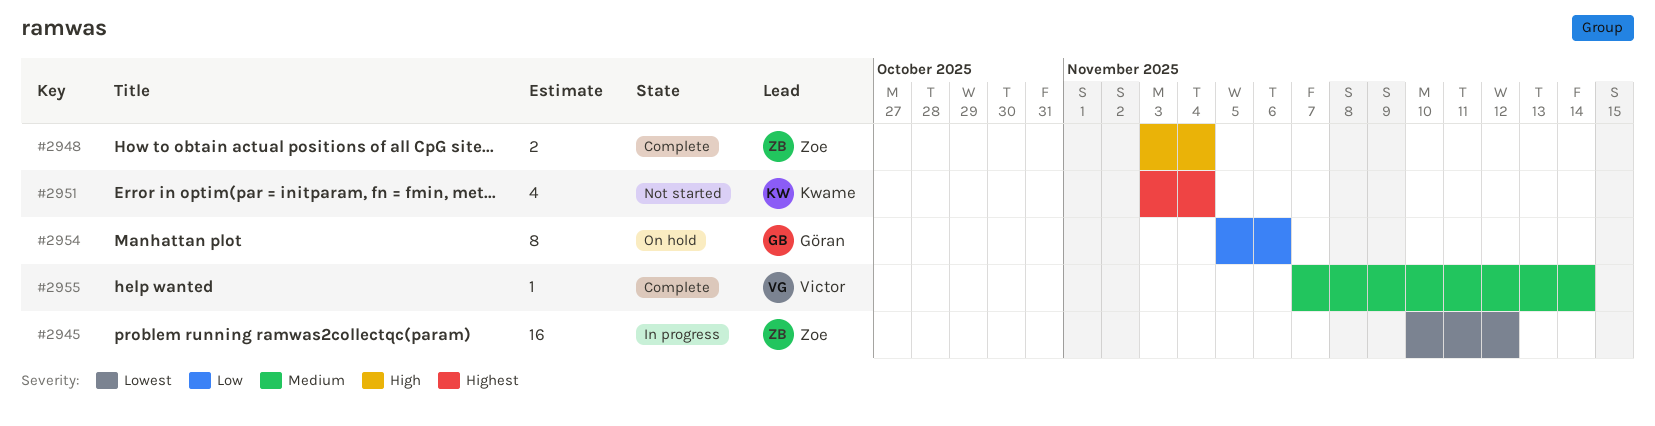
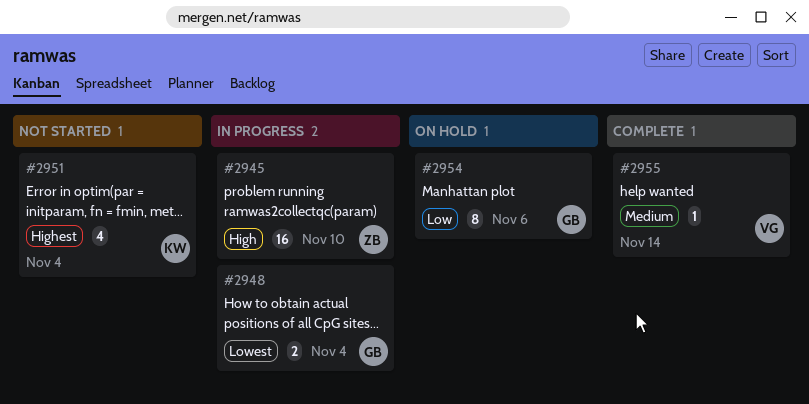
#2945, priority: Lowest -> High
#2945, due: Nov 12 -> Nov 10
#2948, status: Complete -> In progress
#2948, owner: Zoe -> Göran
#2948, priority: High -> Lowest

